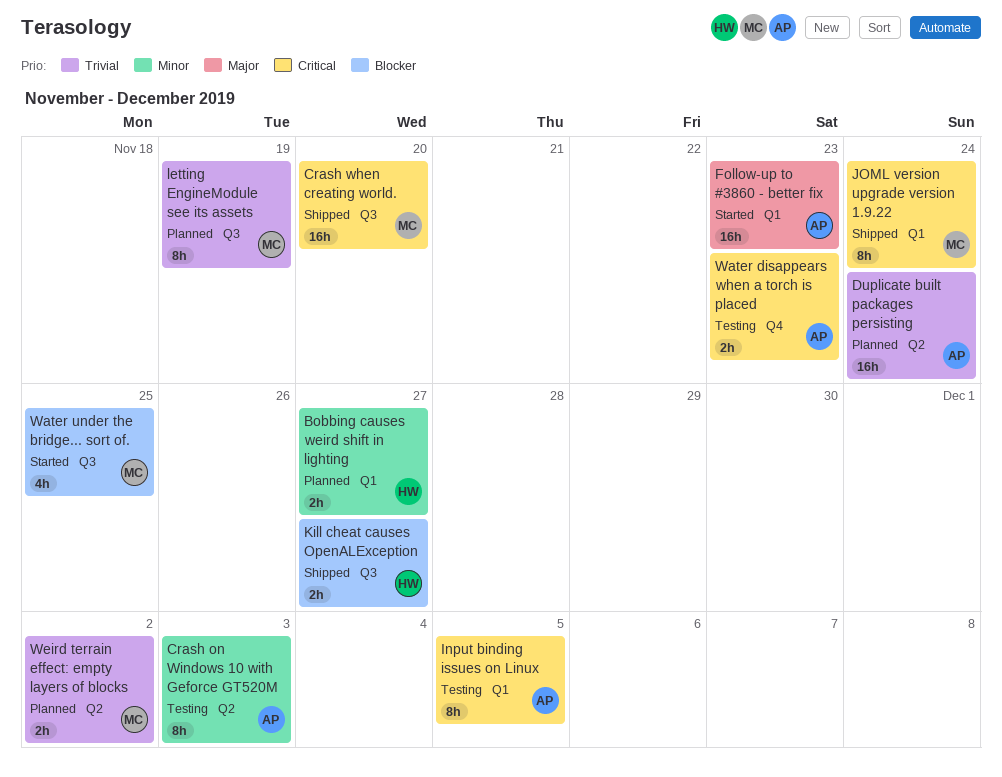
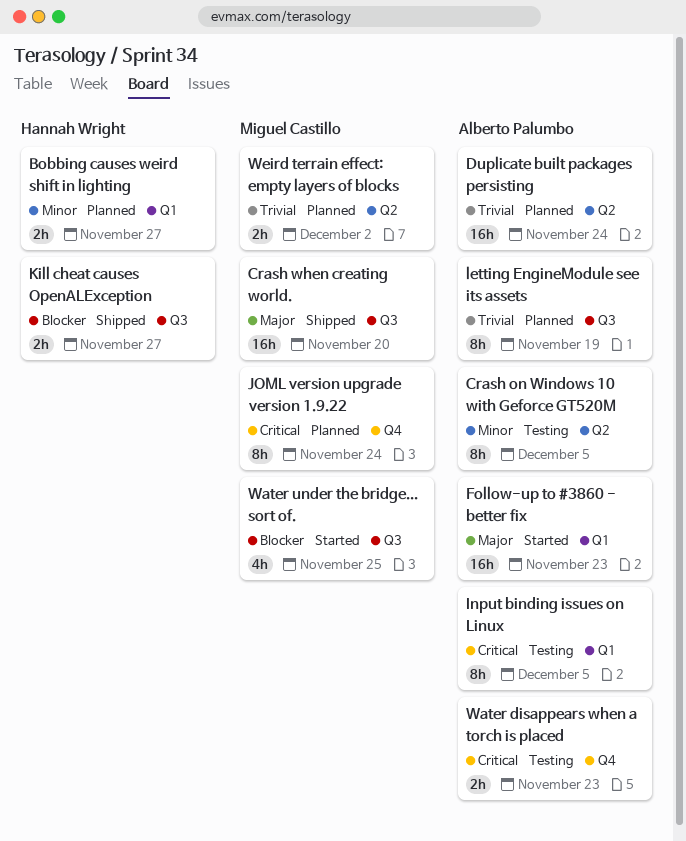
Crash on Windows 10 with Geforce GT520M, due: Dec 3 -> Dec 5
Crash when creating world., priority: Critical -> Major
JOML version upgrade version 1.9.22, status: Shipped -> Planned
JOML version upgrade version 1.9.22, label: Q1 -> Q4
letting EngineModule see its assets, owner: Miguel Castillo -> Alberto Palumbo

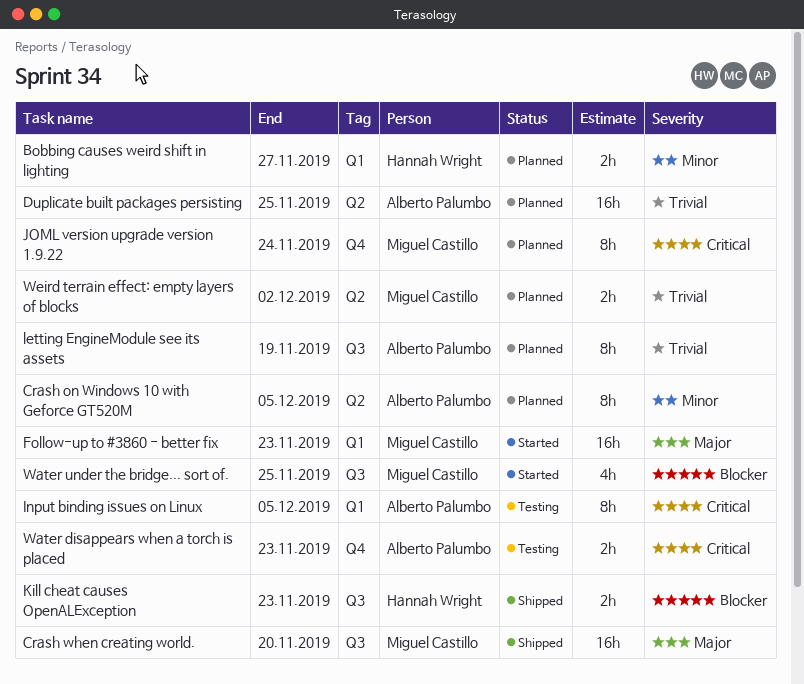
Crash on Windows 10 with Geforce GT520M, status: Testing -> Planned
Duplicate built packages persisting, due: Nov 24 -> Nov 25
Follow-up to #3860 - better fix, owner: Alberto Palumbo -> Miguel Castillo
Kill cheat causes OpenALException, due: Nov 27 -> Nov 23

